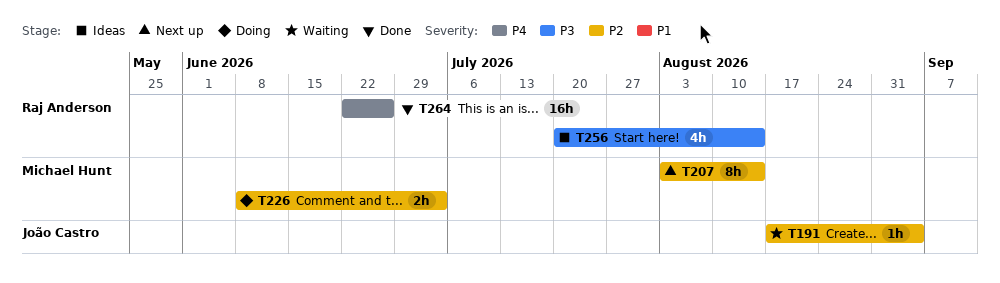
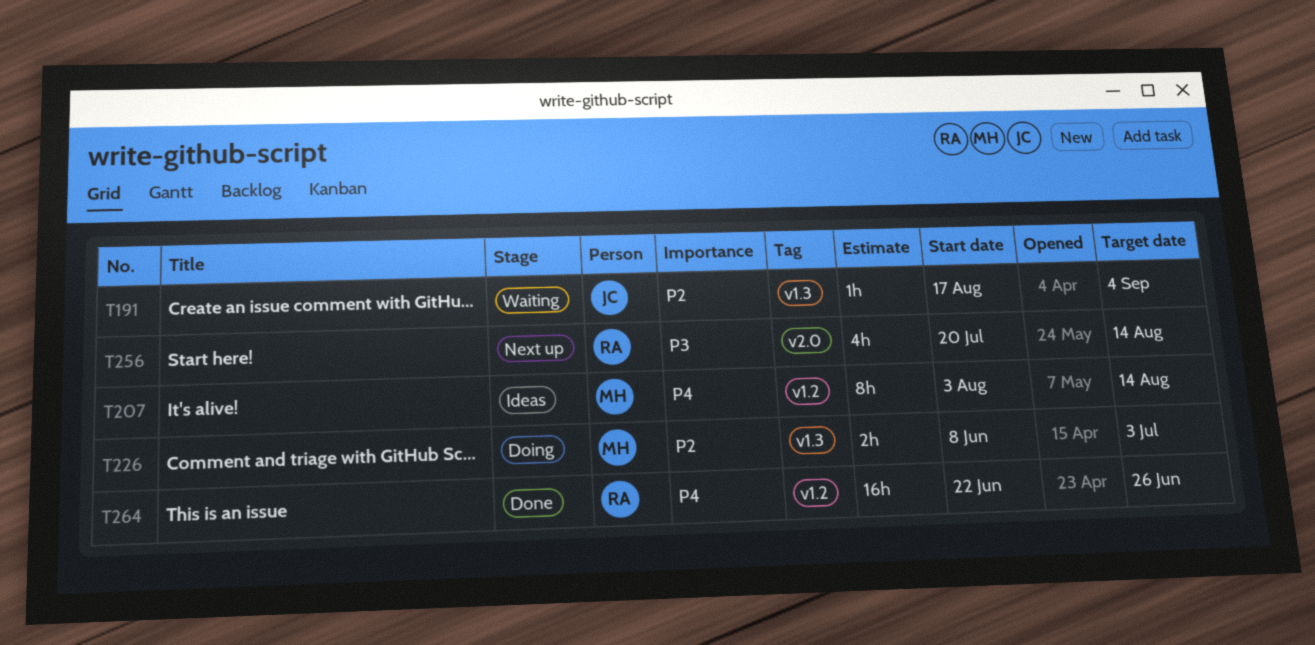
T207, status: Next up -> Ideas
T207, priority: P2 -> P4
T256, status: Ideas -> Next up

